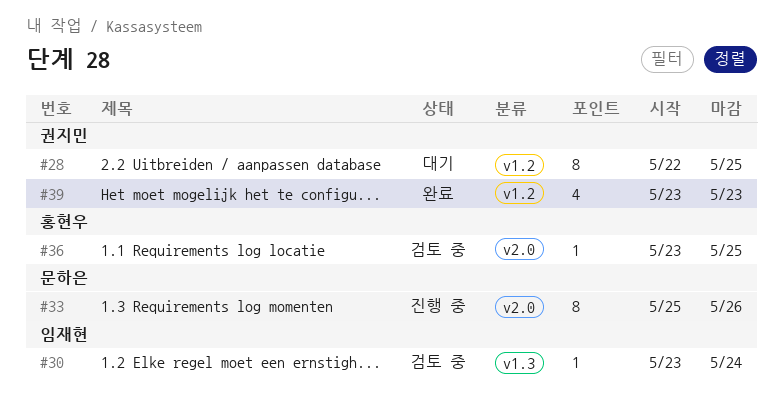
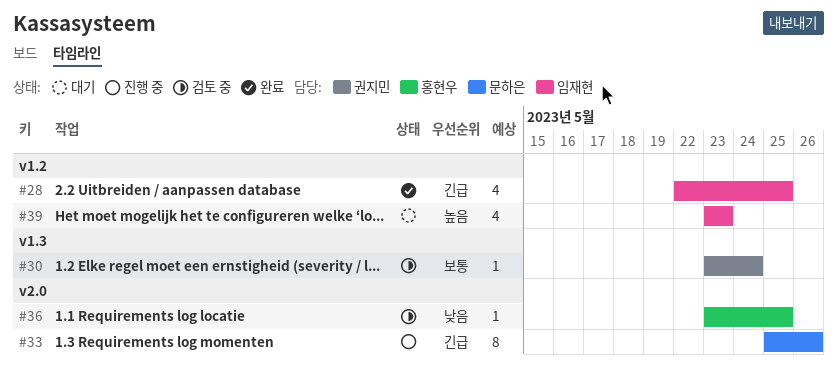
#28, status: 대기 -> 완료
#28, owner: 권지민 -> 임재현
#28, estimate: 8 -> 4
#30, owner: 임재현 -> 권지민
#39, status: 완료 -> 대기
#39, owner: 권지민 -> 임재현

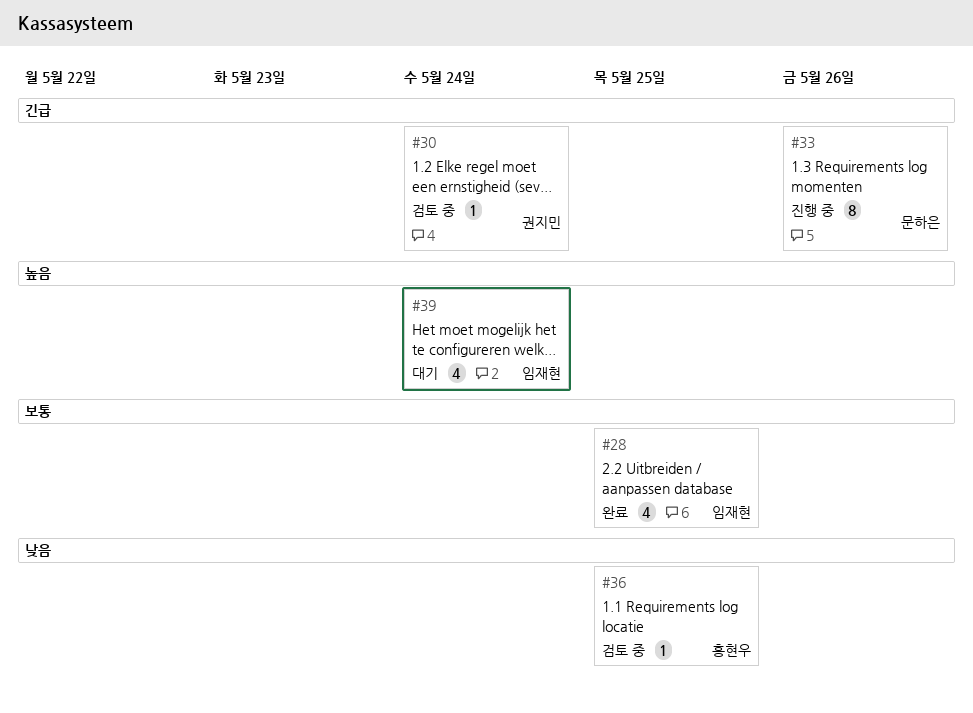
#28, priority: 긴급 -> 보통
#30, priority: 보통 -> 긴급
#39, due: May 23 -> May 24

